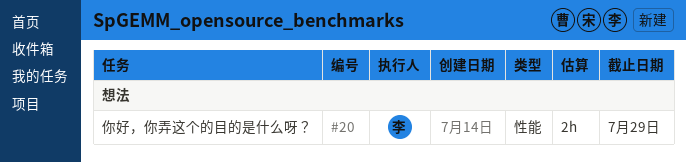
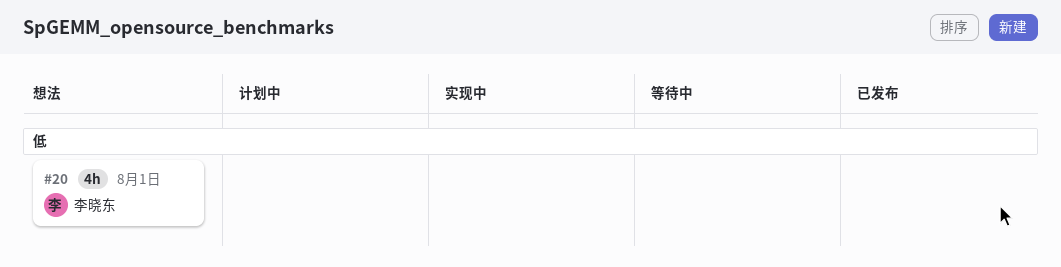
#20, estimate: 2h -> 4h
#20, due: Jul 29 -> Aug 1

